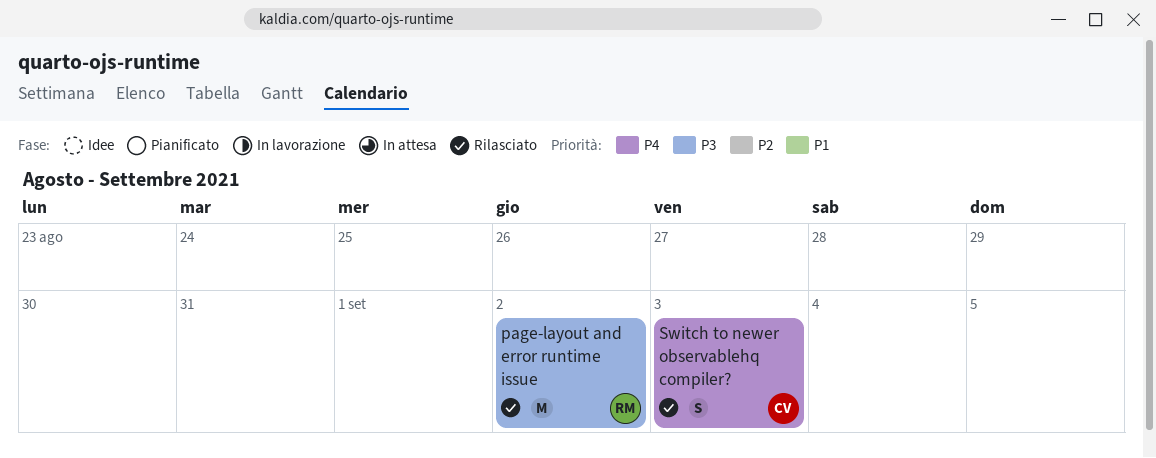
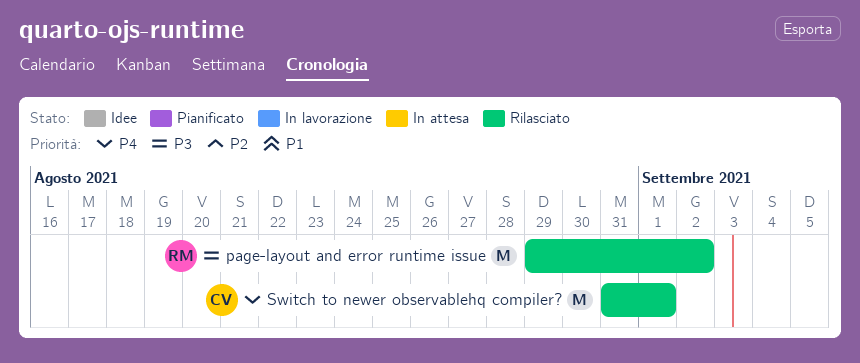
Switch to newer observablehq compiler?, estimate: S -> M
Switch to newer observablehq compiler?, due: Sep 3 -> Sep 1

